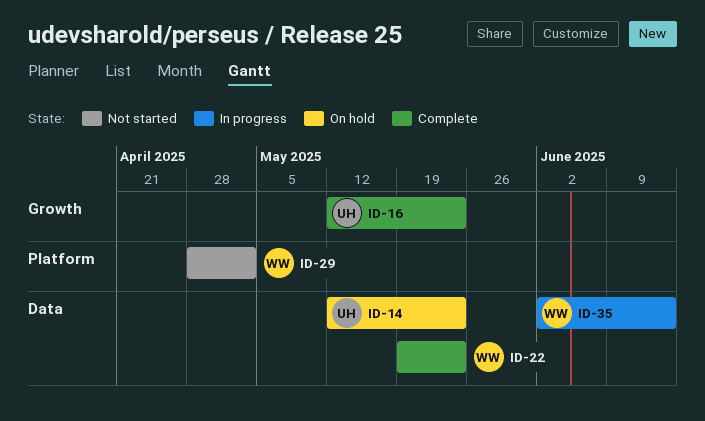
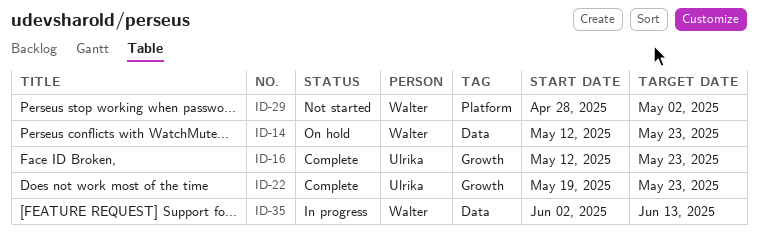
ID-14, owner: Ulrika -> Walter
ID-22, owner: Walter -> Ulrika
ID-22, label: Data -> Growth

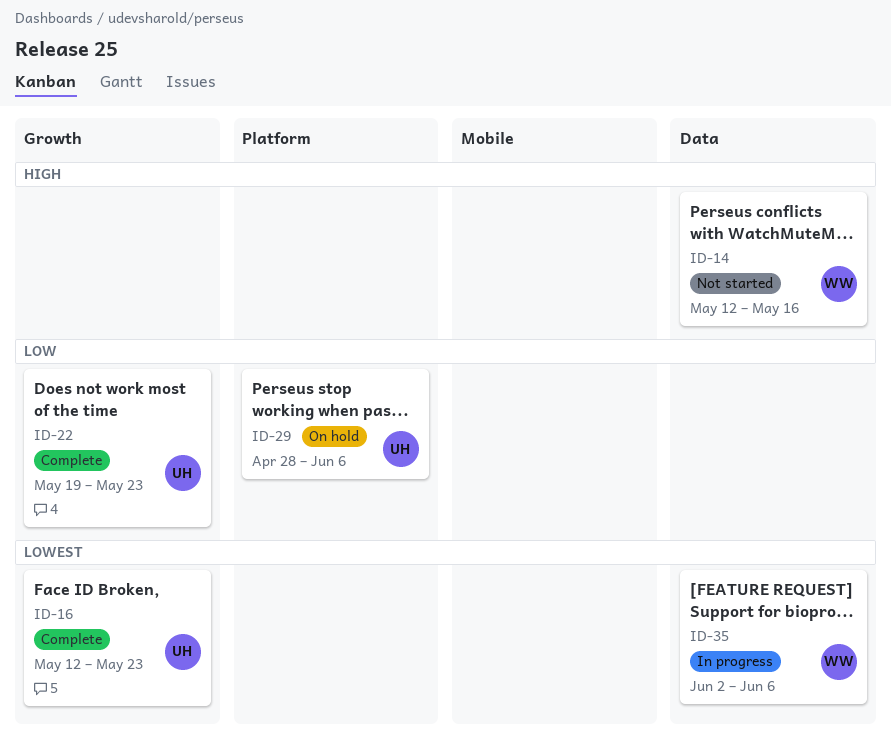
ID-14, status: On hold -> Not started
ID-14, due: May 23 -> May 16
ID-29, status: Not started -> On hold
ID-29, owner: Walter -> Ulrika
ID-29, due: May 2 -> Jun 6
ID-35, due: Jun 13 -> Jun 6

